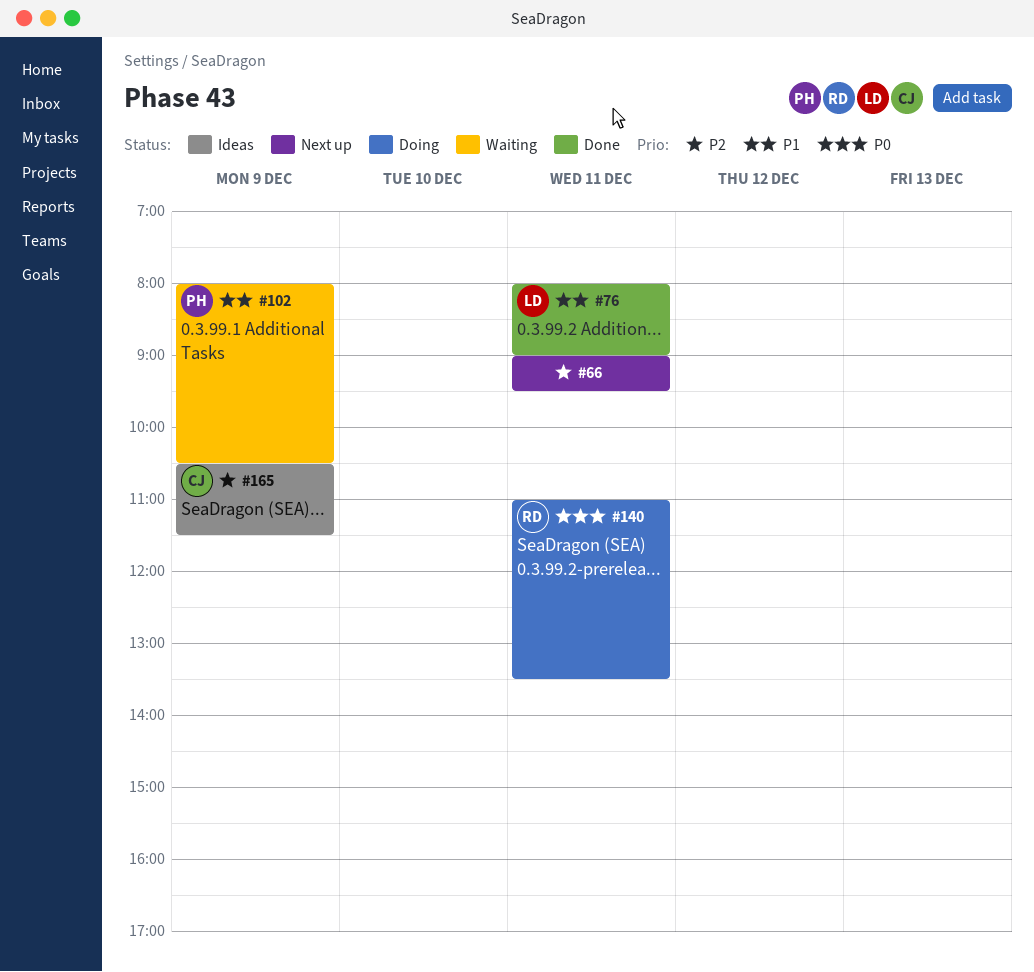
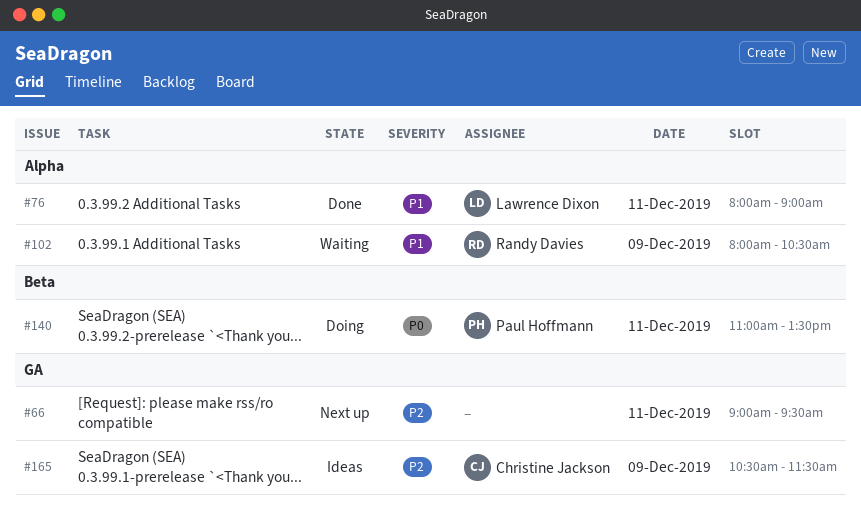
#102, owner: Paul Hoffmann -> Randy Davies
#140, owner: Randy Davies -> Paul Hoffmann

